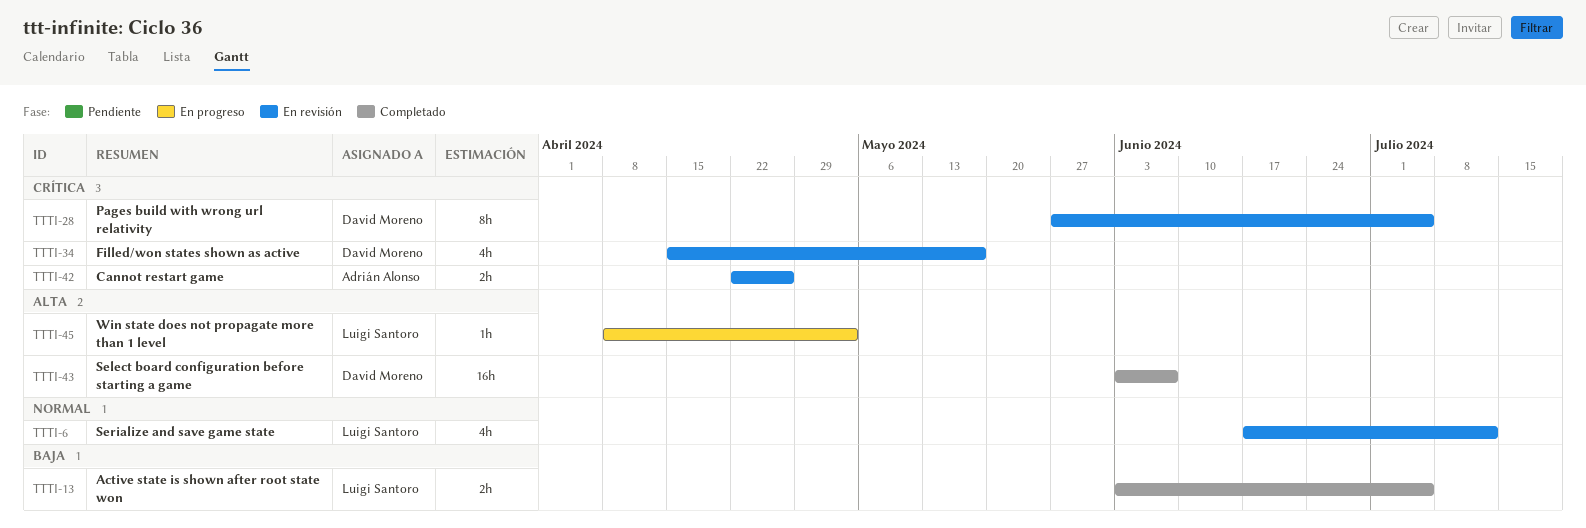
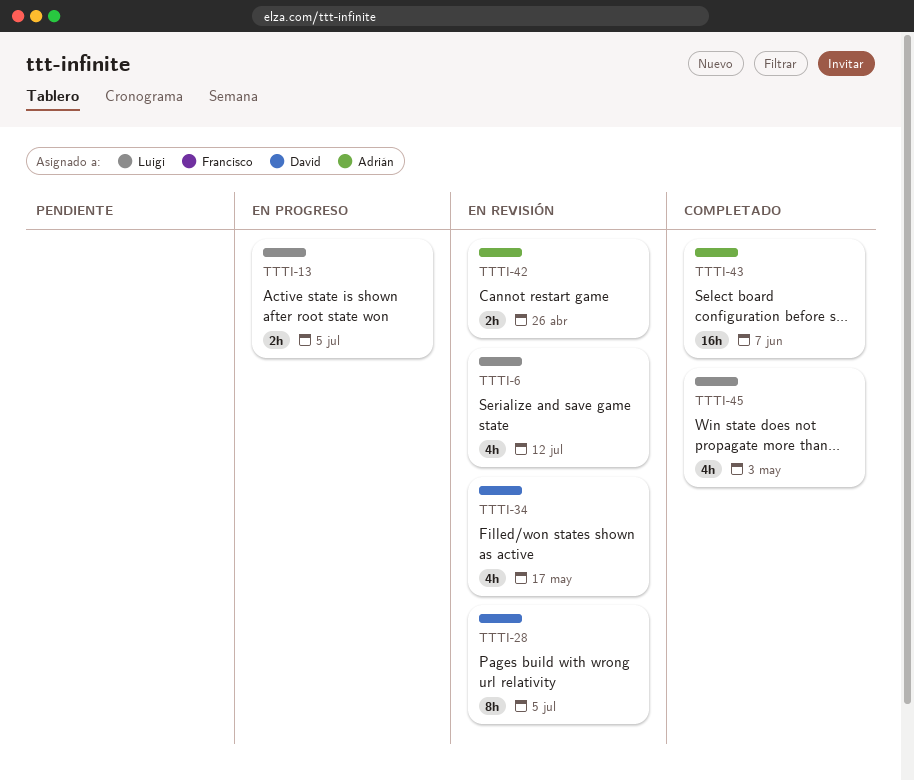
TTTI-13, status: Completado -> En progreso
TTTI-43, owner: David Moreno -> Adrián Alonso
TTTI-45, status: En progreso -> Completado
TTTI-45, estimate: 1h -> 4h

